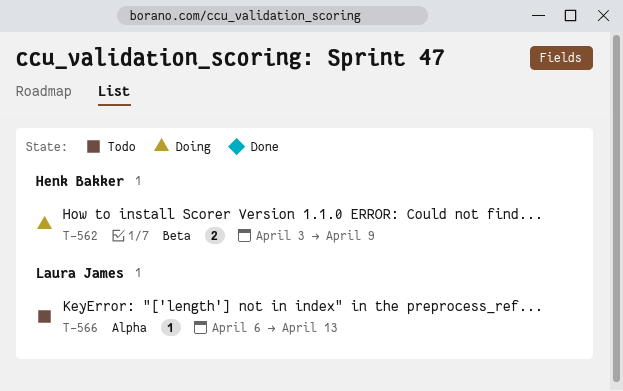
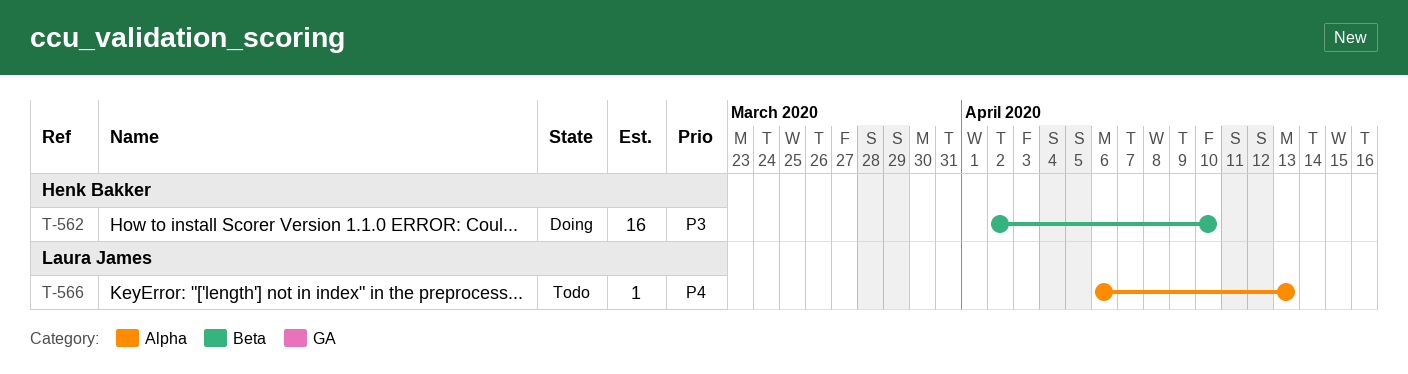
T-562, estimate: 2 -> 16
T-562, start: Apr 3 -> Apr 2
T-562, due: Apr 9 -> Apr 10

